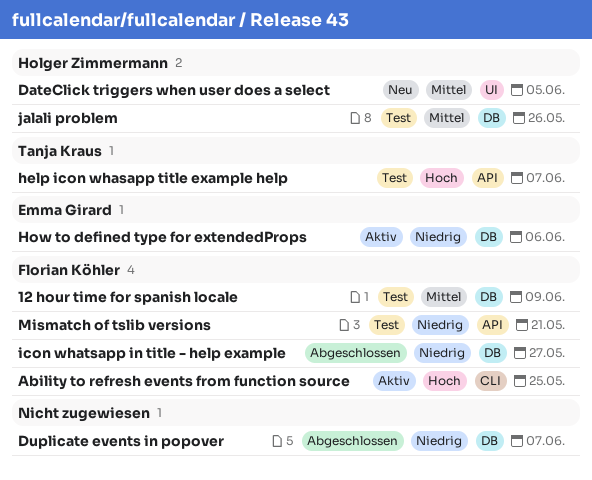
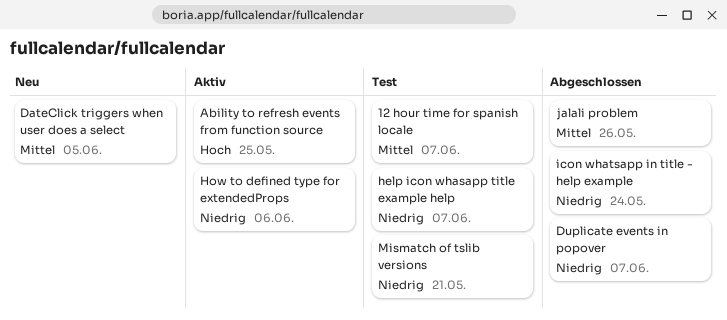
12 hour time for spanish locale, due: Jun 9 -> Jun 7
help icon whasapp title example help, priority: Hoch -> Niedrig
icon whatsapp in title - help example, due: May 27 -> May 24
jalali problem, status: Test -> Abgeschlossen

